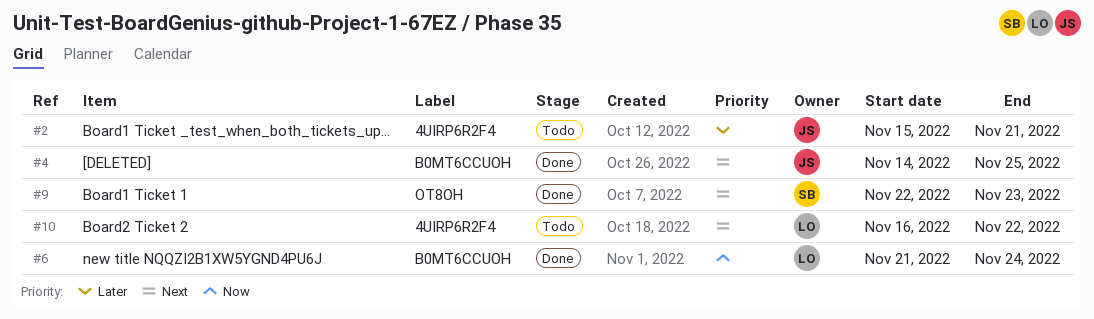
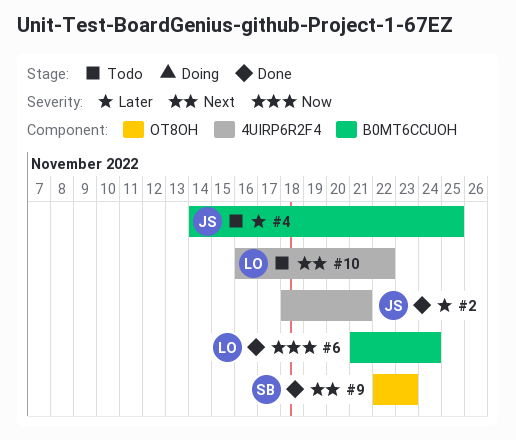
#2, status: Todo -> Done
#2, start: Nov 15 -> Nov 18
#4, status: Done -> Todo
#4, priority: Next -> Later

